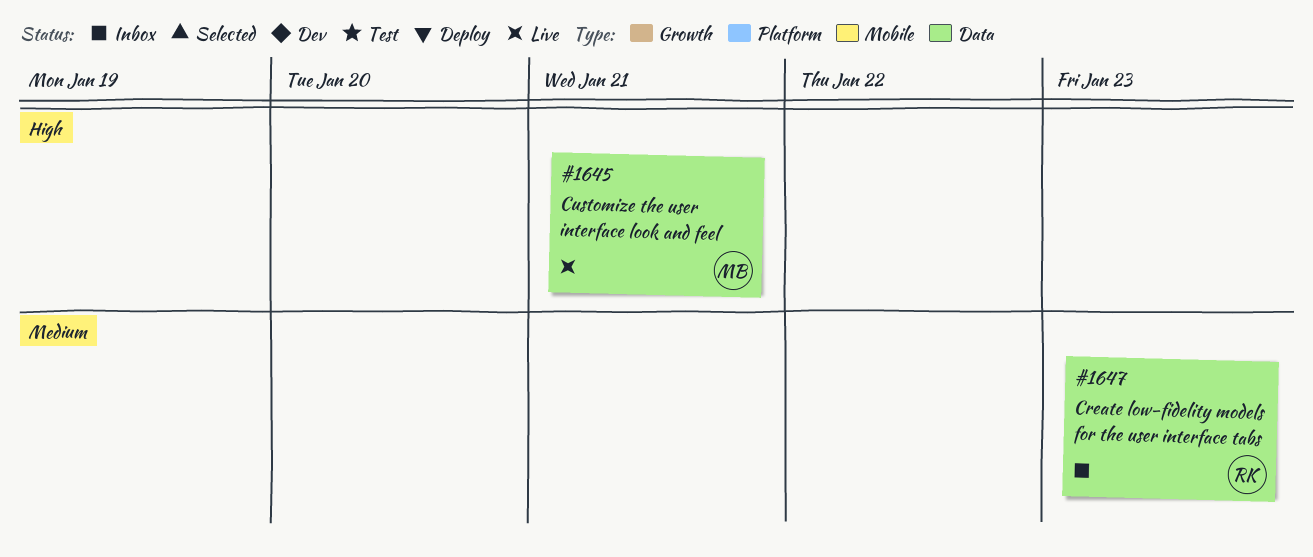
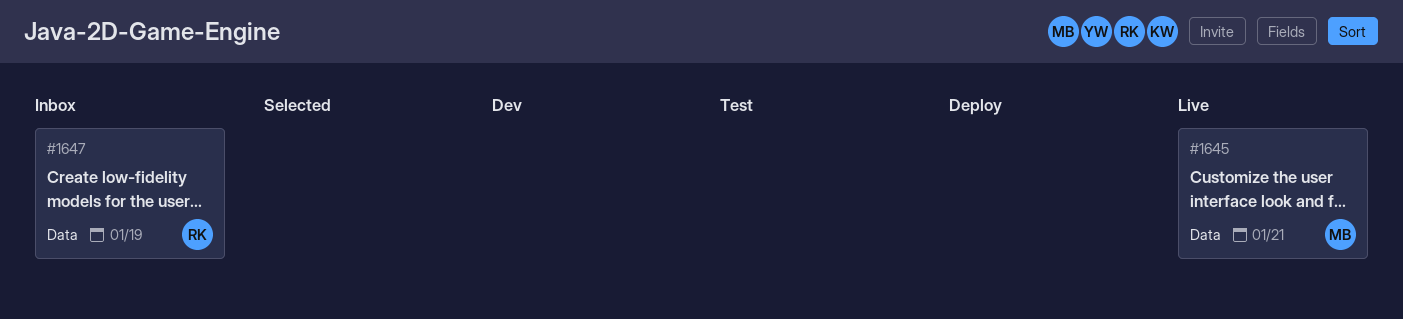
#1647, due: Jan 23 -> Jan 19

